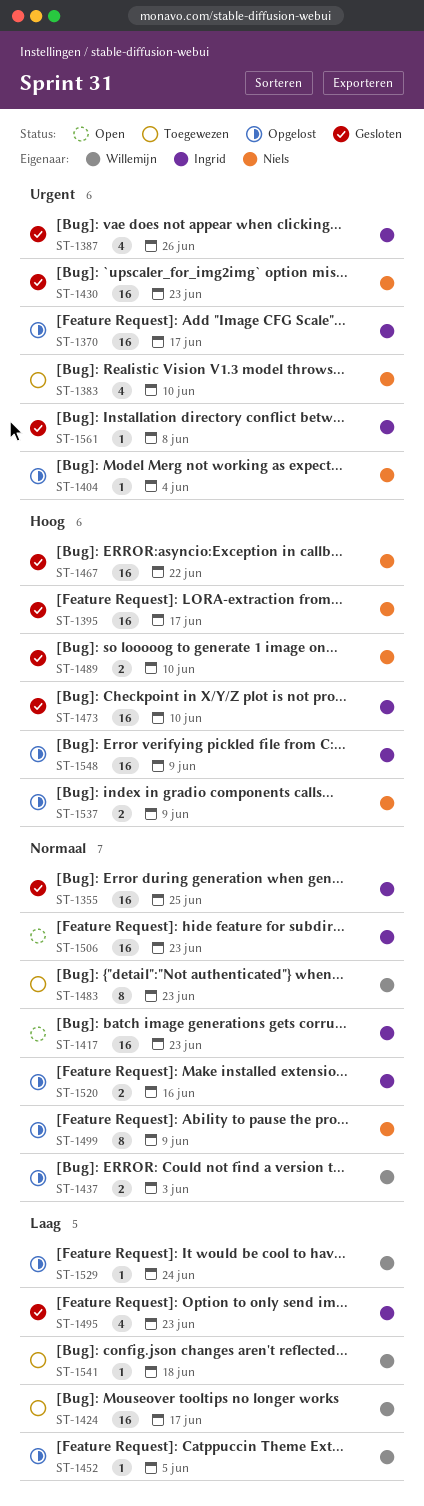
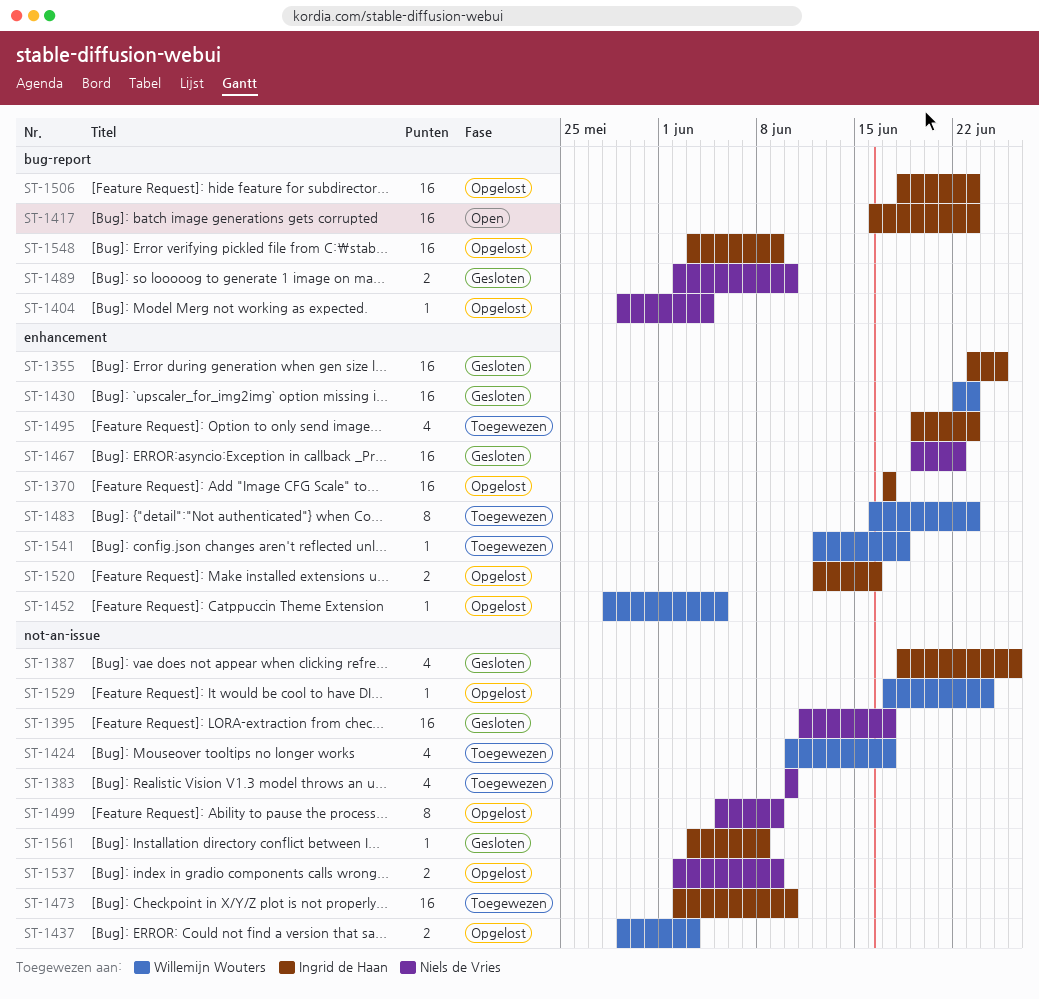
ST-1424, estimate: 16 -> 4
ST-1430, owner: Niels de Vries -> Willemijn Wouters
ST-1473, status: Gesloten -> Toegewezen
ST-1495, status: Gesloten -> Toegewezen
ST-1506, status: Open -> Opgelost

